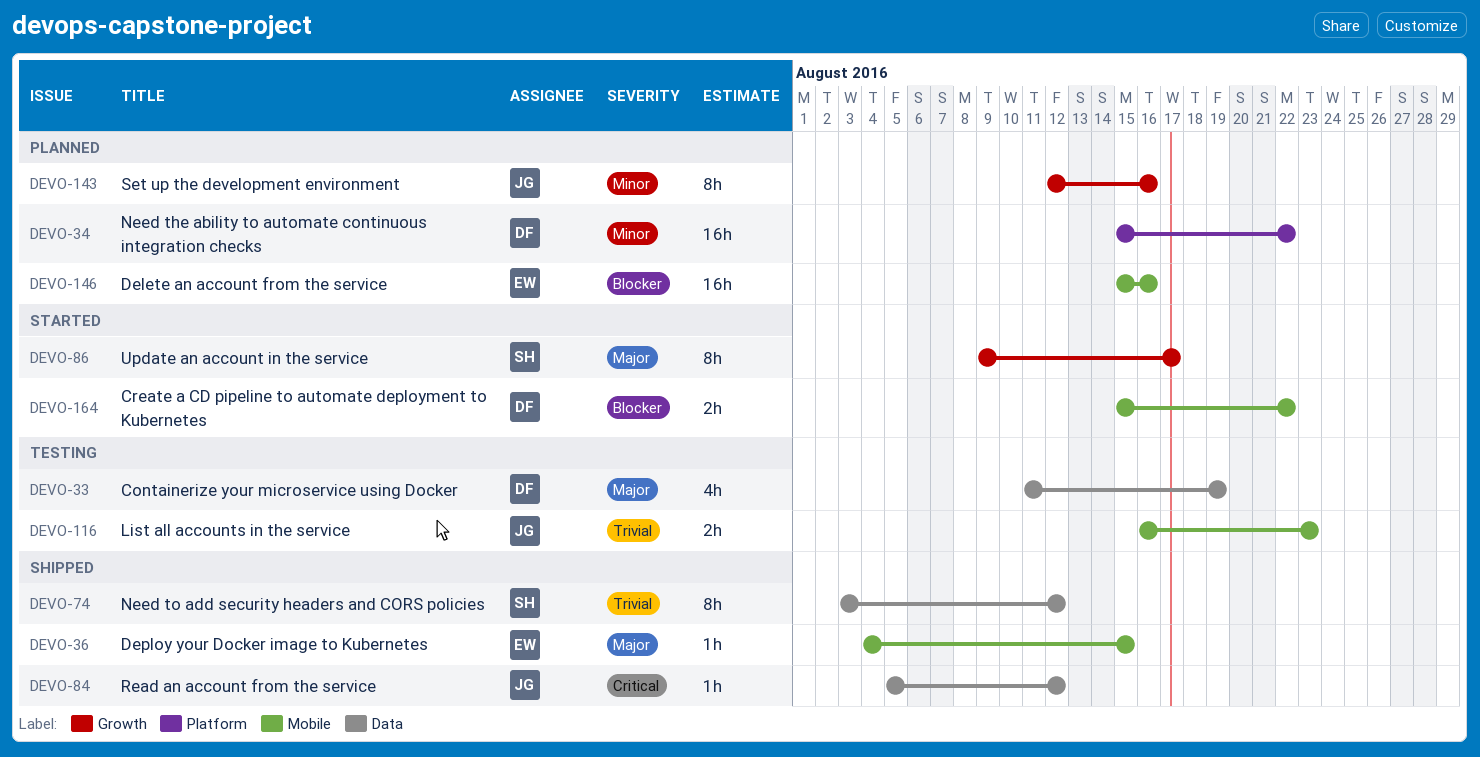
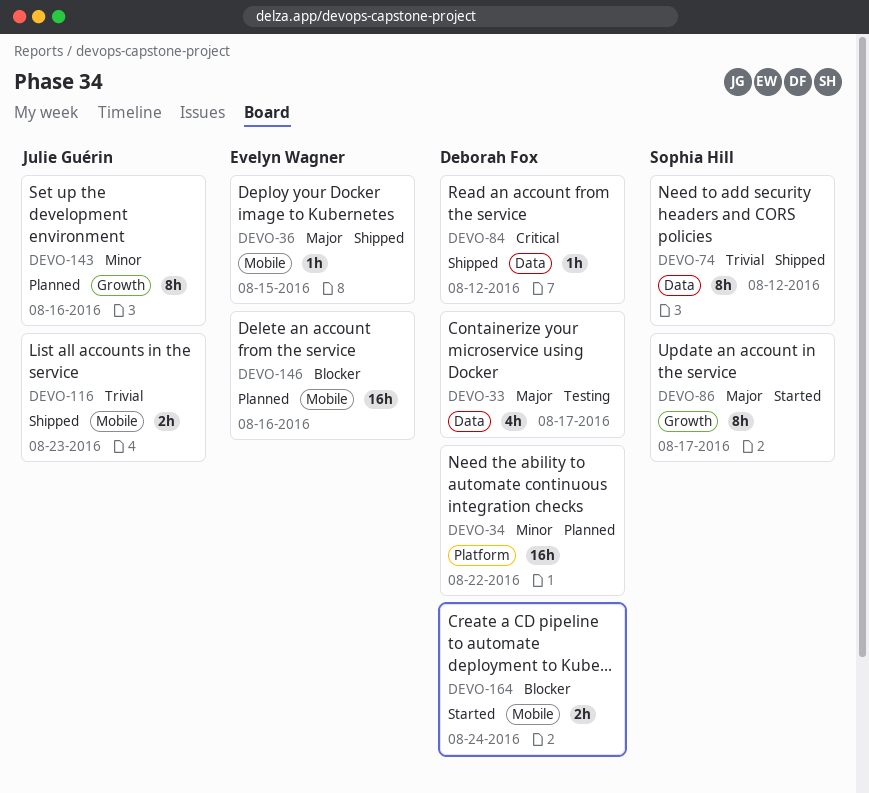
DEVO-33, due: Aug 19 -> Aug 17
DEVO-84, owner: Julie Guérin -> Deborah Fox
DEVO-116, status: Testing -> Shipped
DEVO-164, due: Aug 22 -> Aug 24

